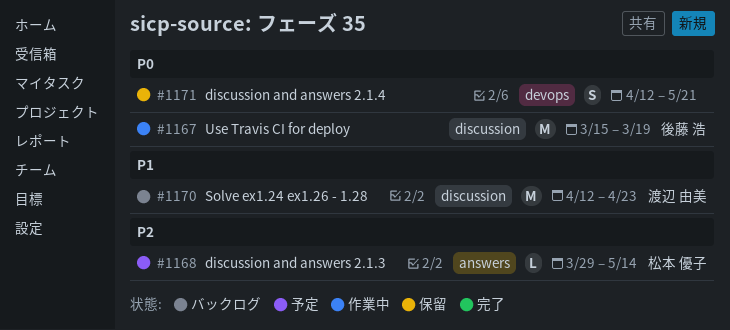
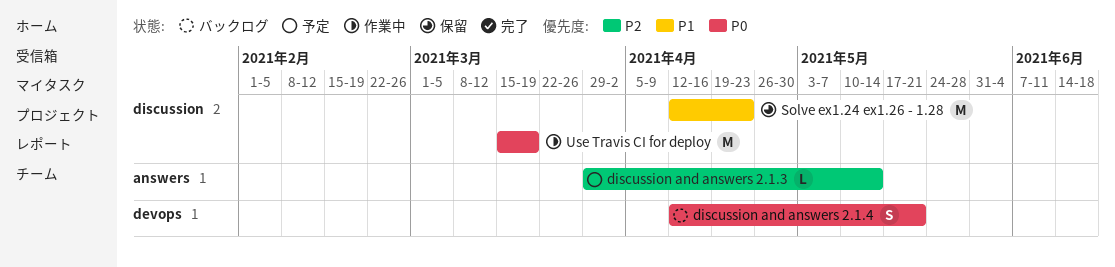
discussion and answers 2.1.4, status: 保留 -> バックログ
Solve ex1.24 ex1.26 - 1.28, status: バックログ -> 保留

